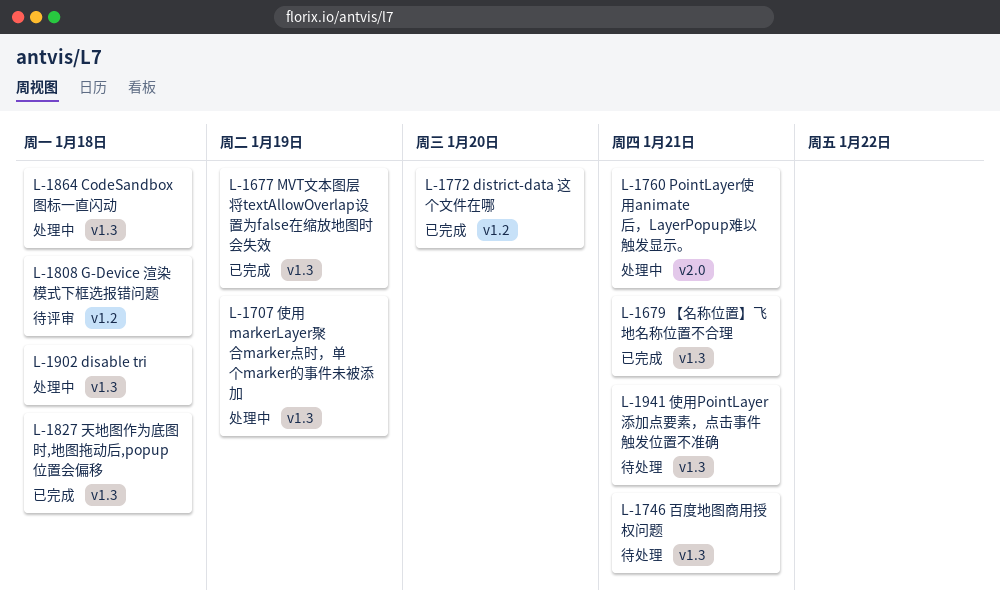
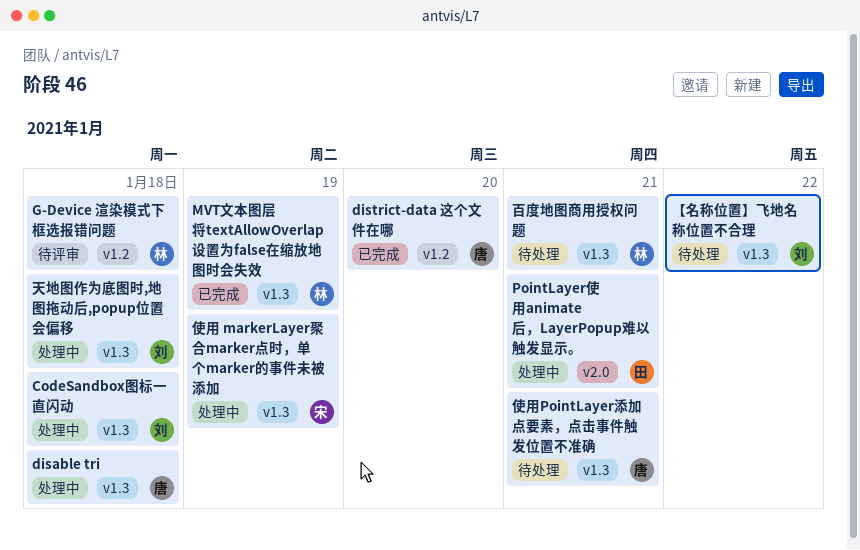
【名称位置】飞地名称位置不合理, status: 已完成 -> 待处理
【名称位置】飞地名称位置不合理, due: Jan 21 -> Jan 22
天地图作为底图时,地图拖动后,popup位置会偏移, status: 已完成 -> 处理中

